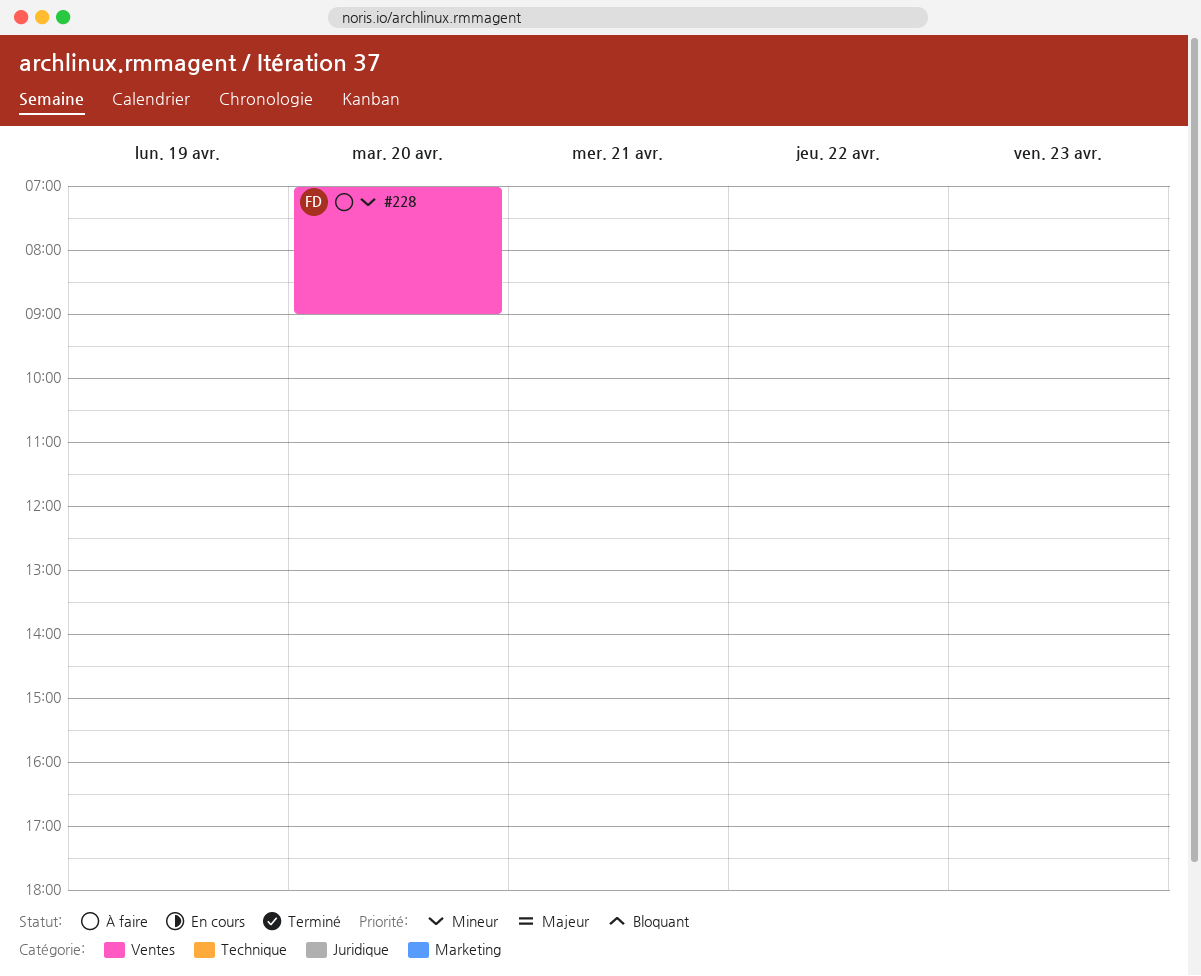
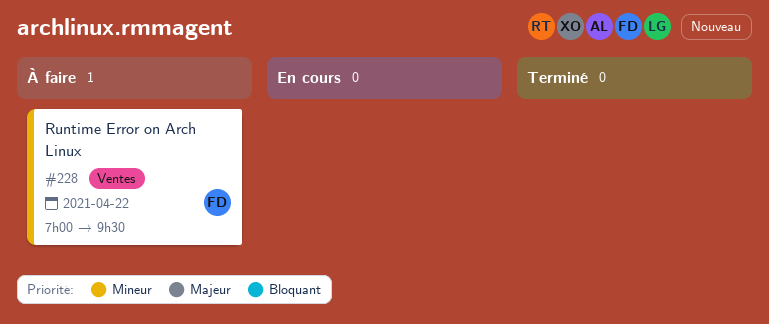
#228, day: Apr 20 -> Apr 22
#228, ends: 09:00 -> 09:30

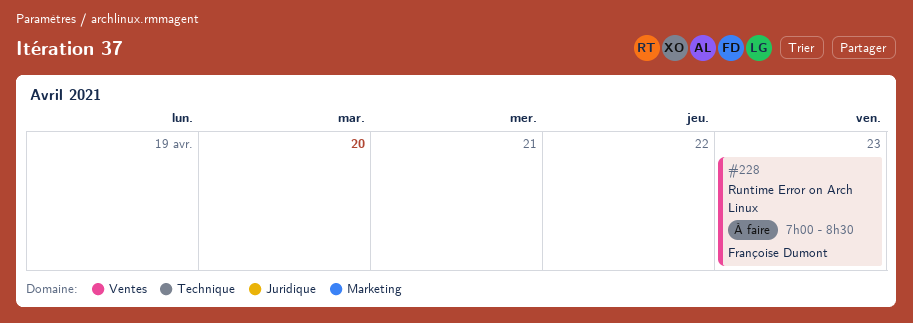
#228, day: Apr 22 -> Apr 23
#228, ends: 09:30 -> 08:30

